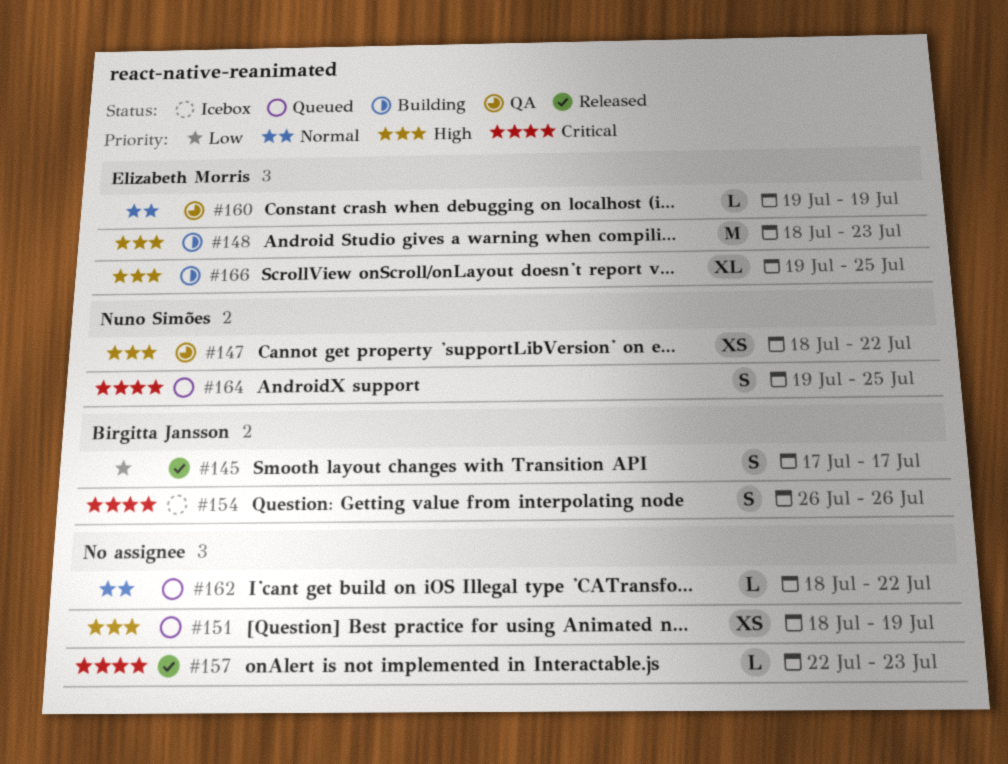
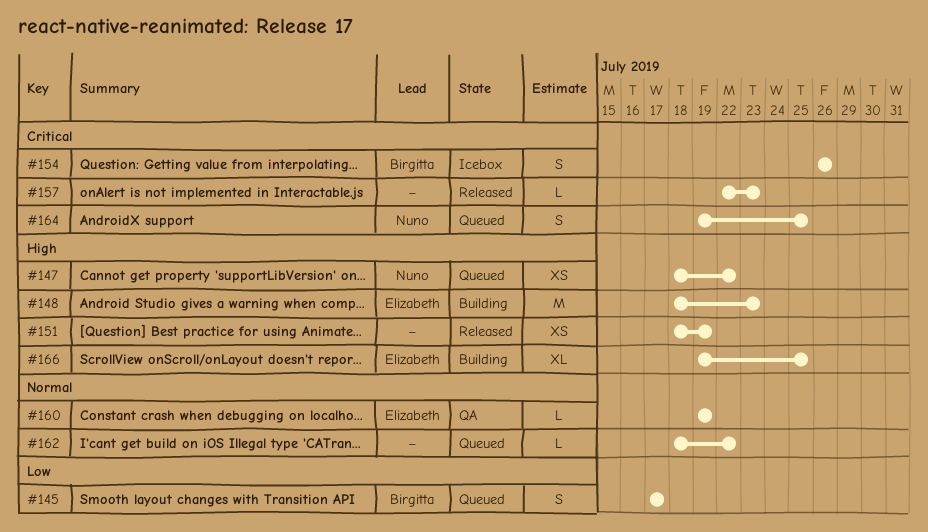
#145, status: Released -> Queued
#147, status: QA -> Queued
#151, status: Queued -> Released

